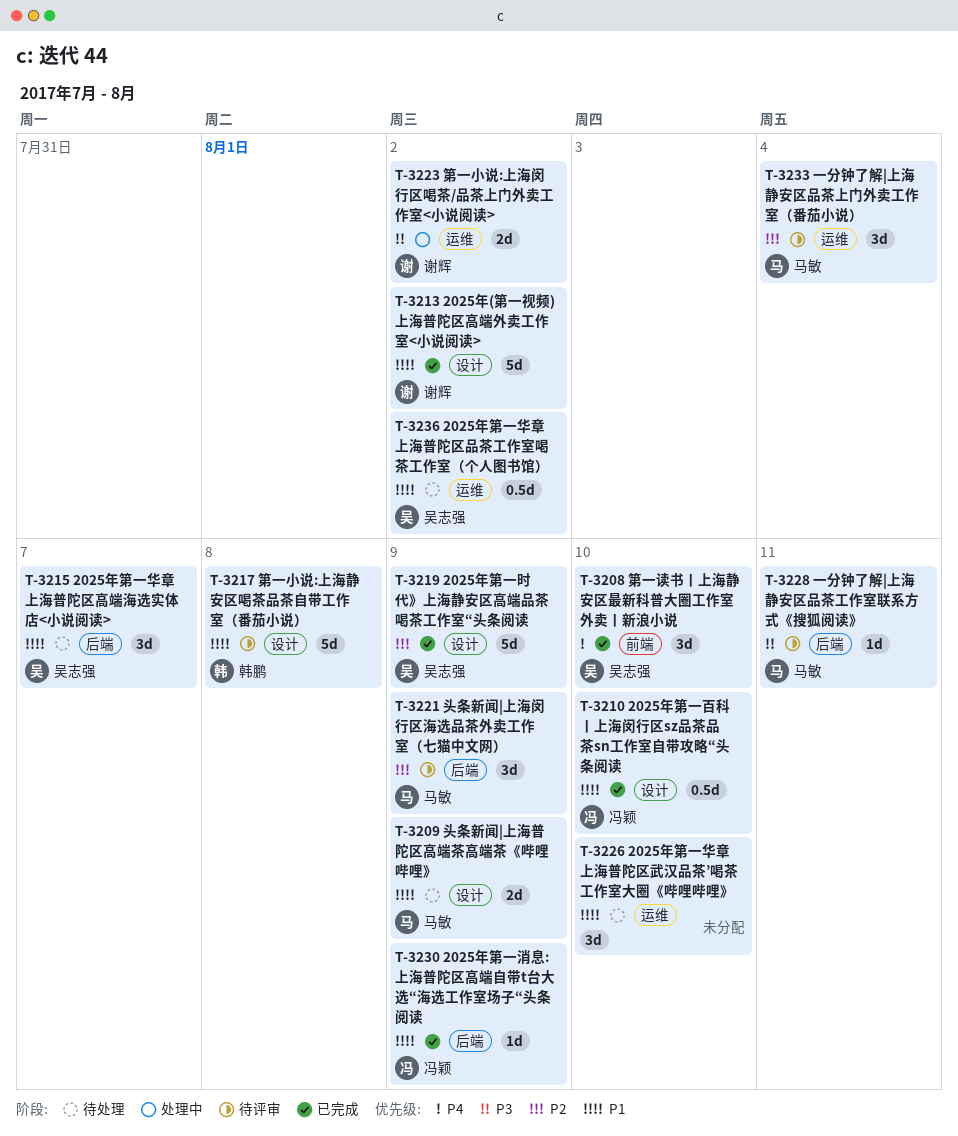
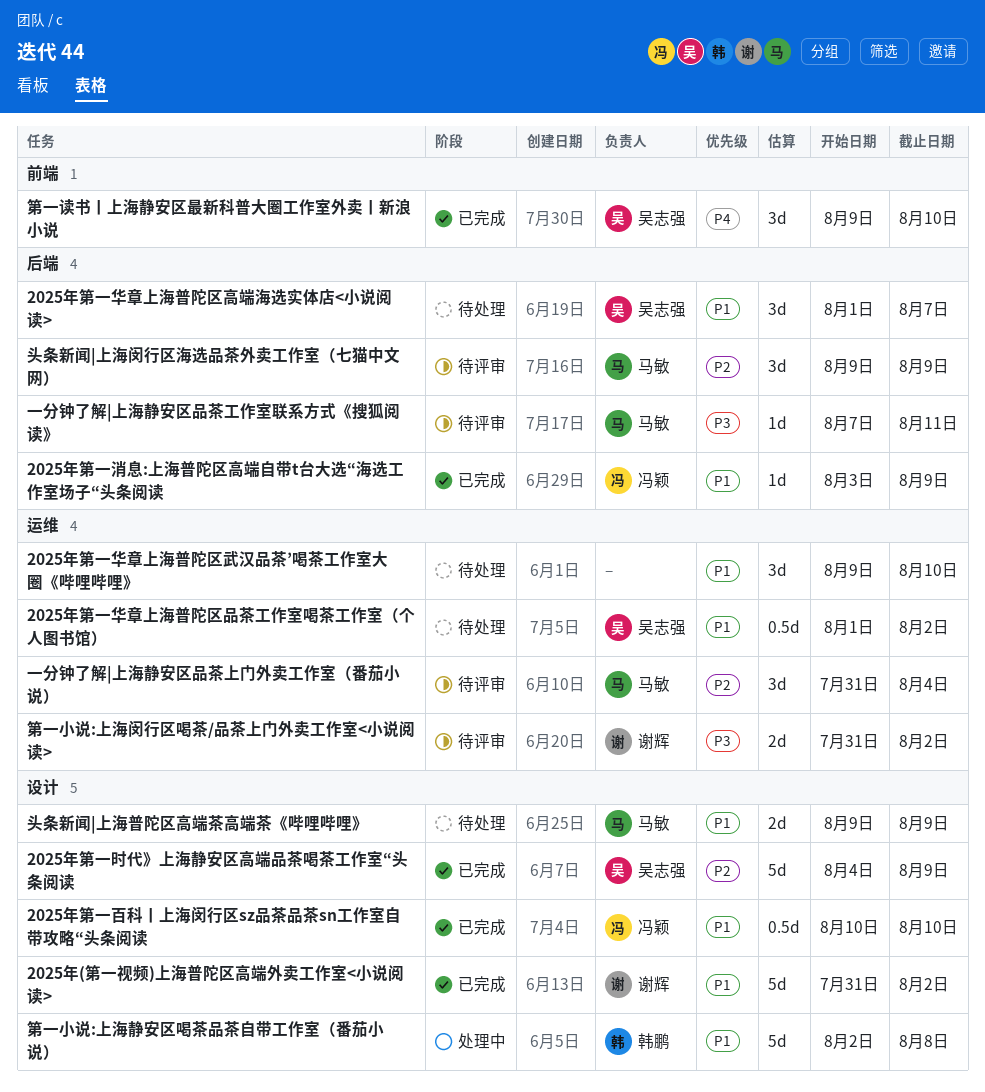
第一小说:上海闵行区喝茶/品茶上门外卖工作室<小说阅读>, status: 处理中 -> 待评审
第一小说:上海静安区喝茶品茶自带工作室（番茄小说）, status: 待评审 -> 处理中

